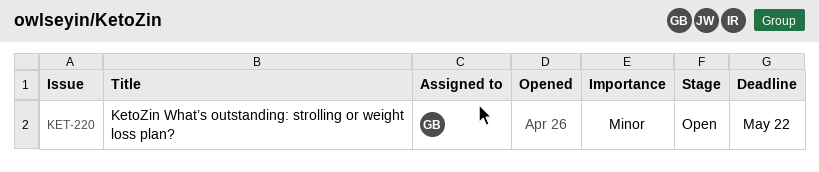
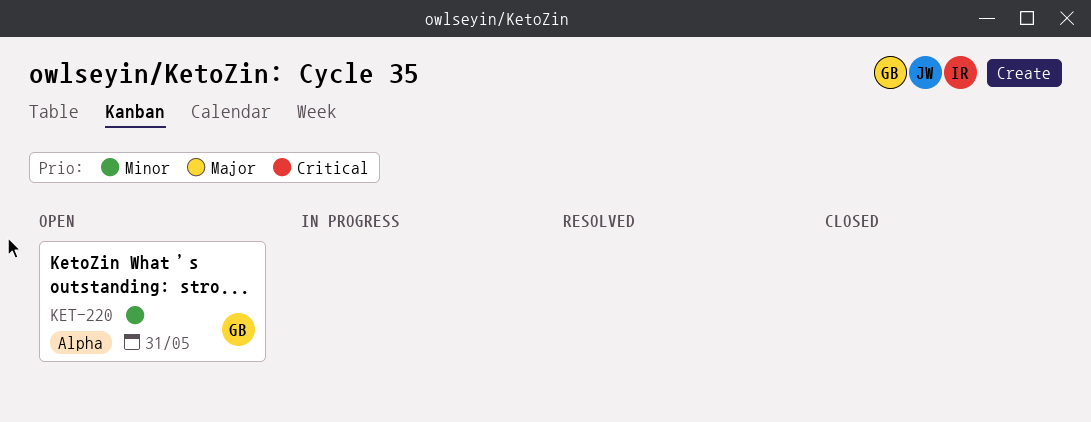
KET-220, due: May 22 -> May 31

